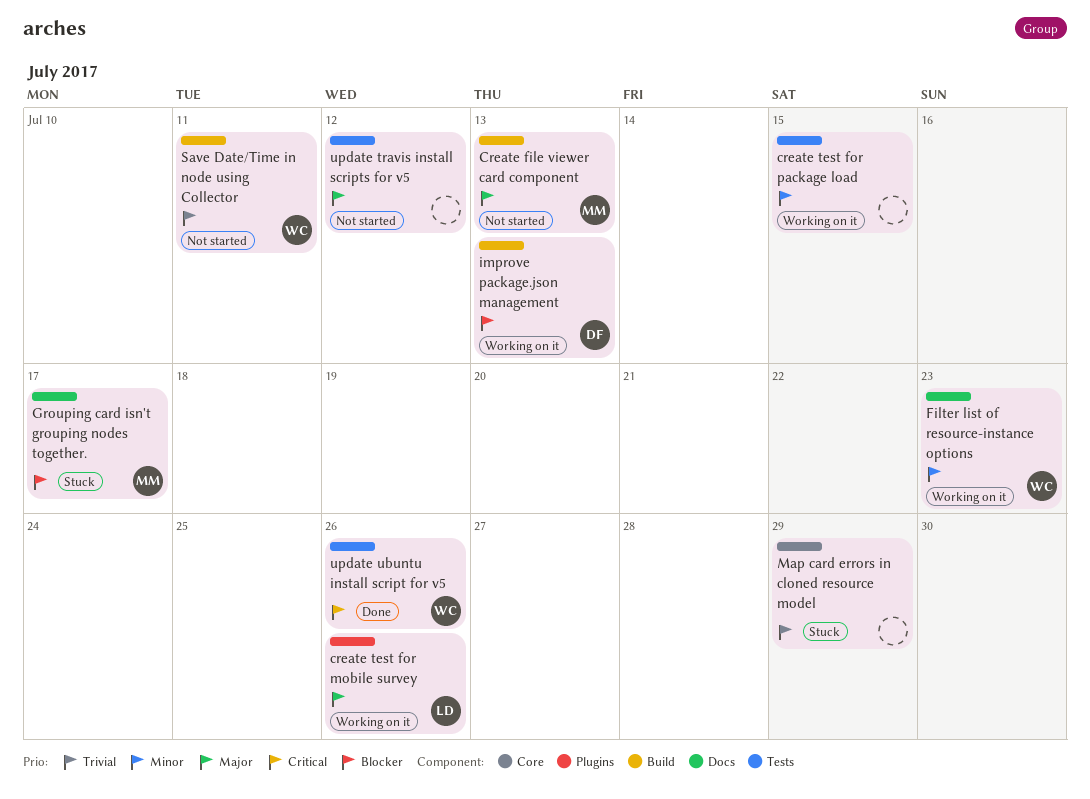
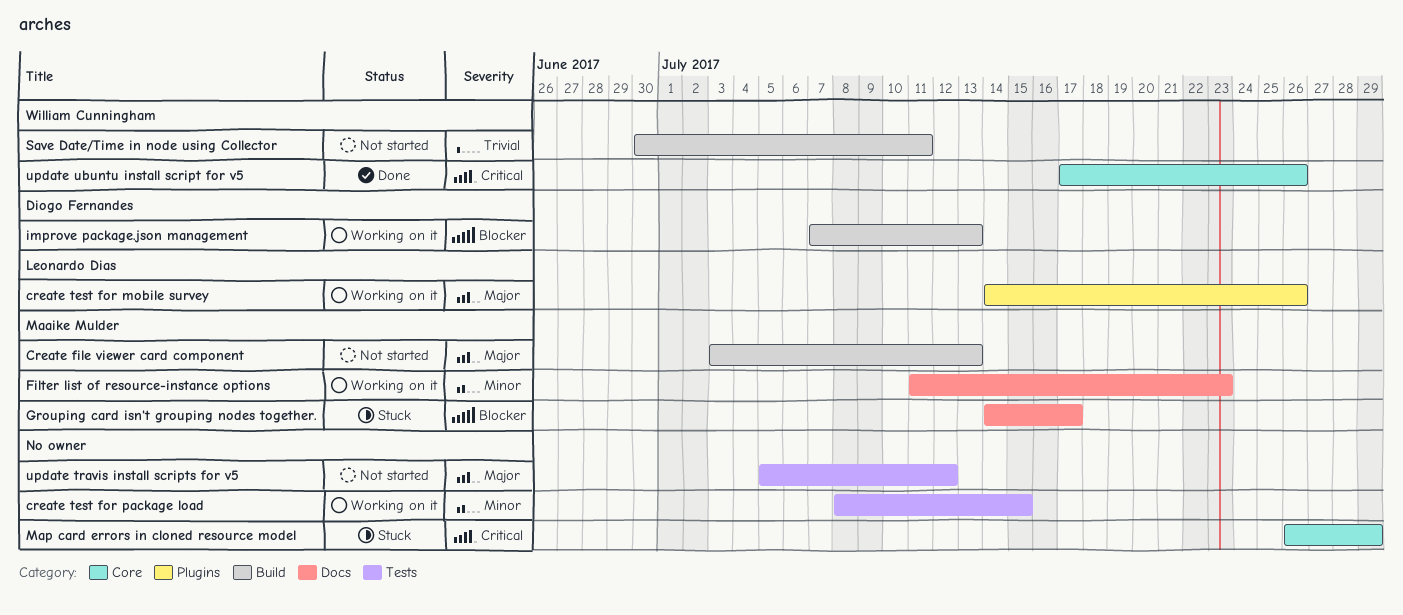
Filter list of resource-instance options, owner: William Cunningham -> Maaike Mulder
Map card errors in cloned resource model, priority: Trivial -> Critical
update ubuntu install script for v5, label: Tests -> Core

